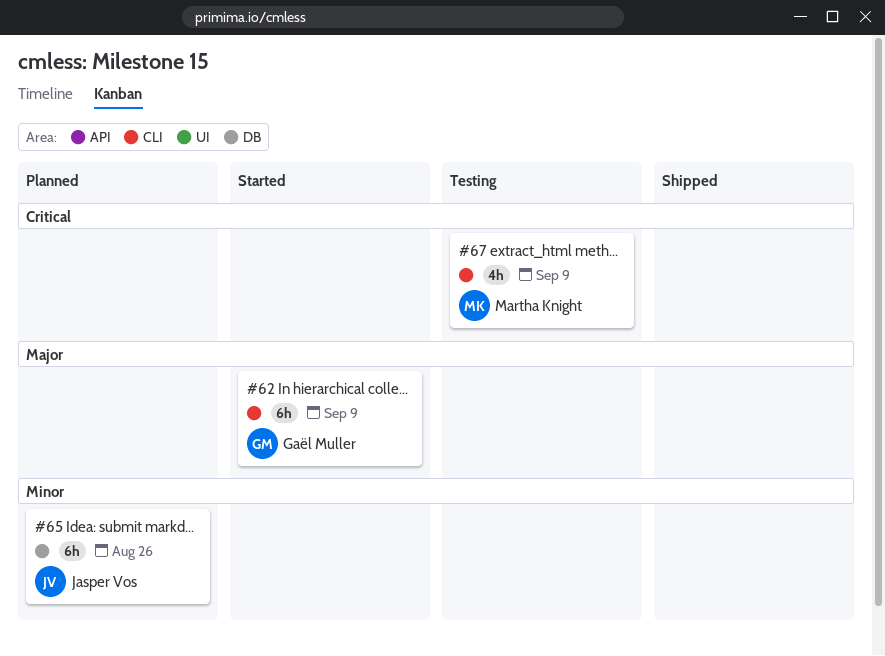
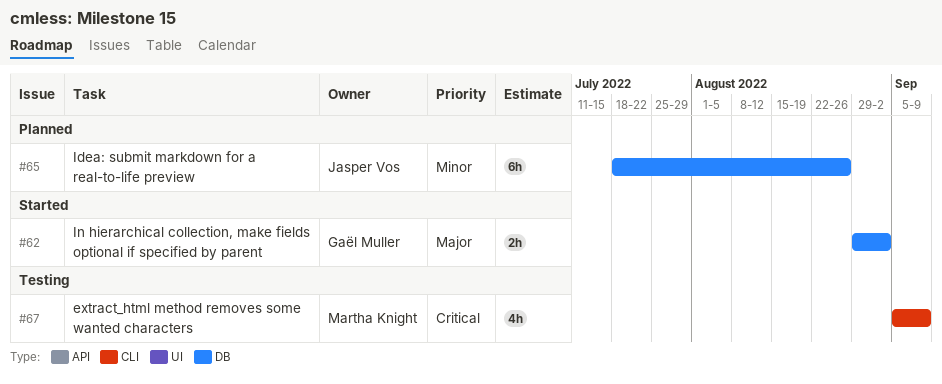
#62, label: CLI -> DB
#62, estimate: 6h -> 2h
#62, due: Sep 9 -> Sep 2

